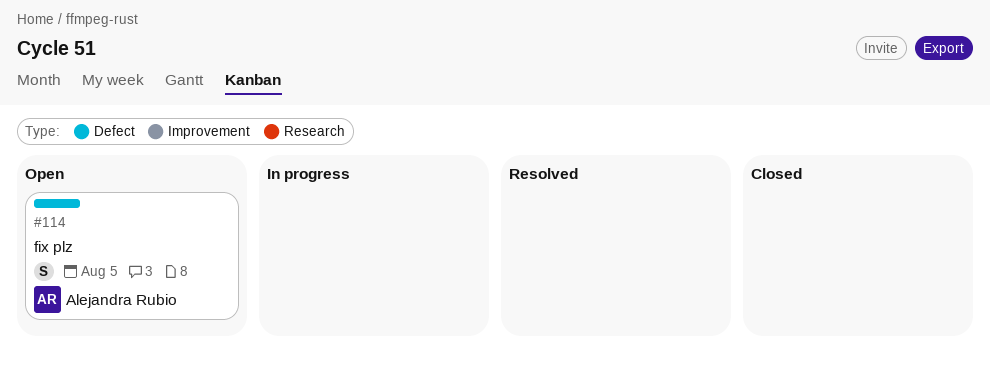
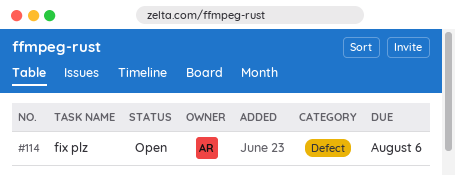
#114, due: Aug 5 -> Aug 6

